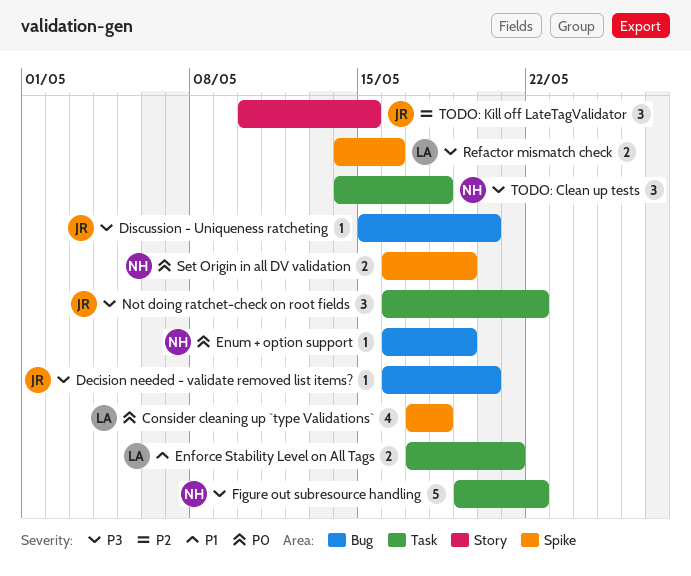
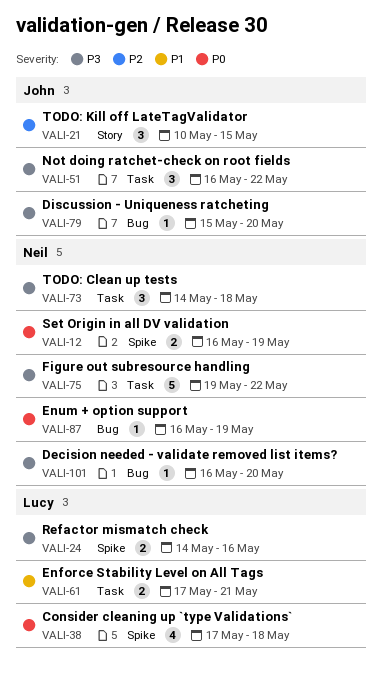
Decision needed - validate removed list items?, owner: John -> Neil

